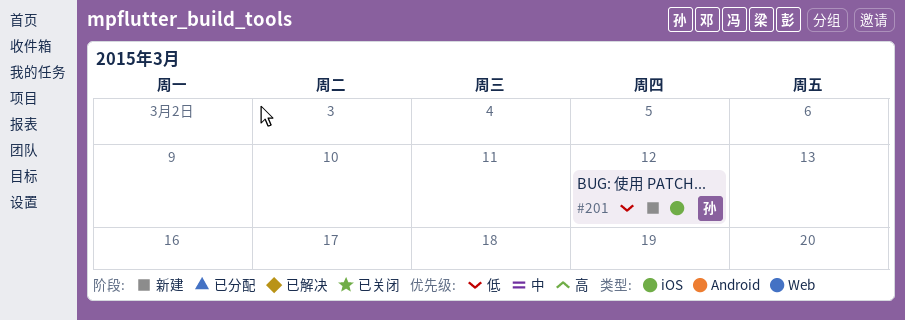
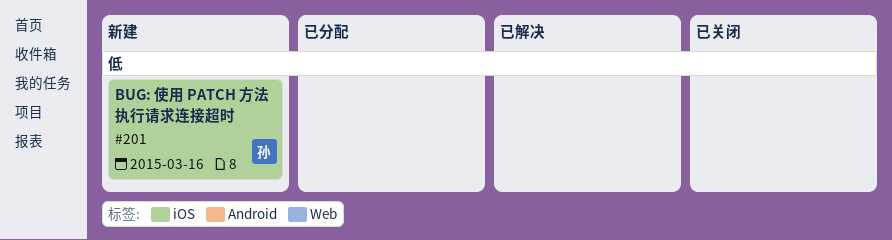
#201, due: Mar 12 -> Mar 16

